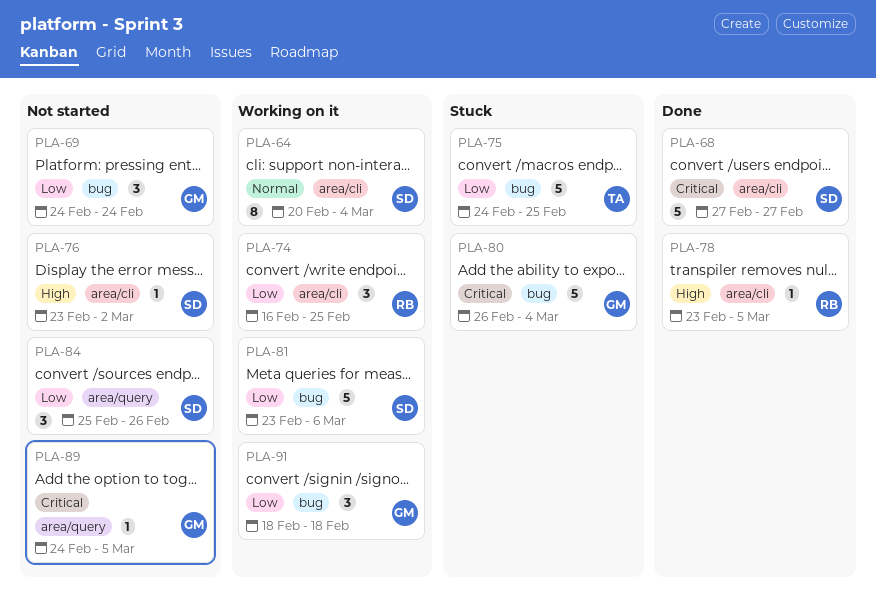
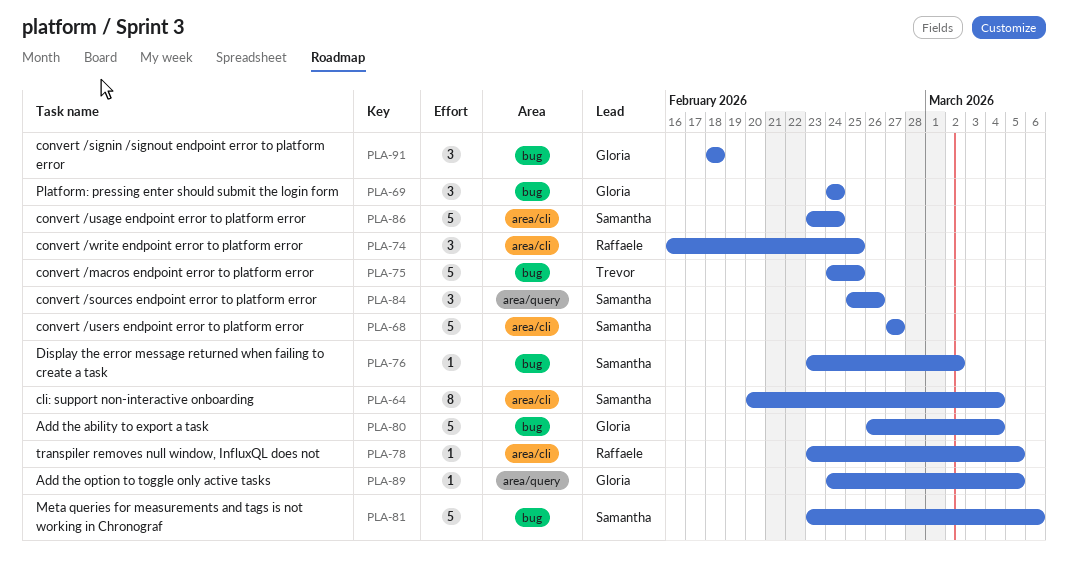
PLA-76, label: area/cli -> bug
PLA-86: none -> present

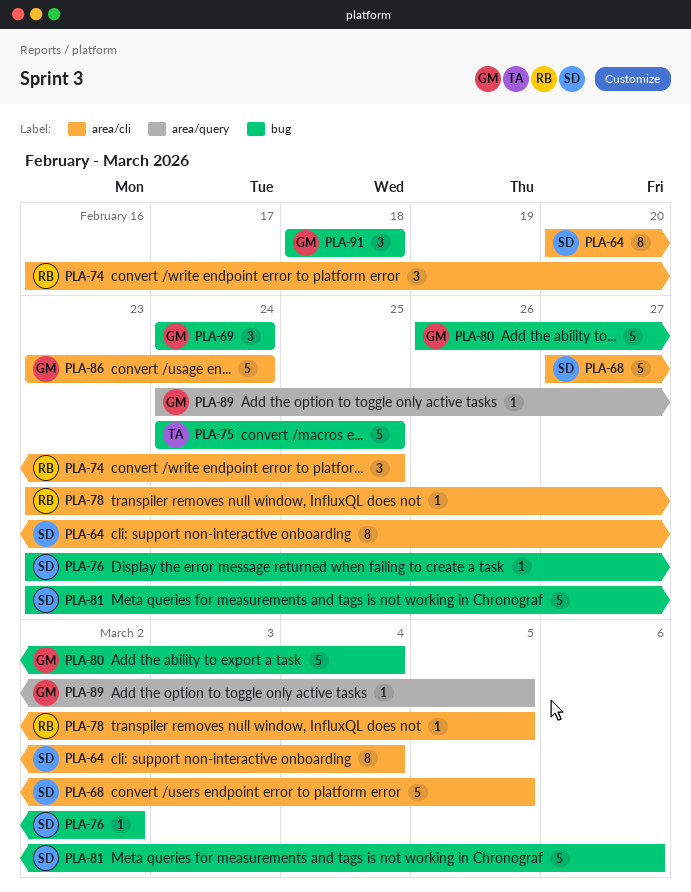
PLA-68, due: Feb 27 -> Mar 5
PLA-84: present -> none
PLA-86, owner: Samantha -> Gloria

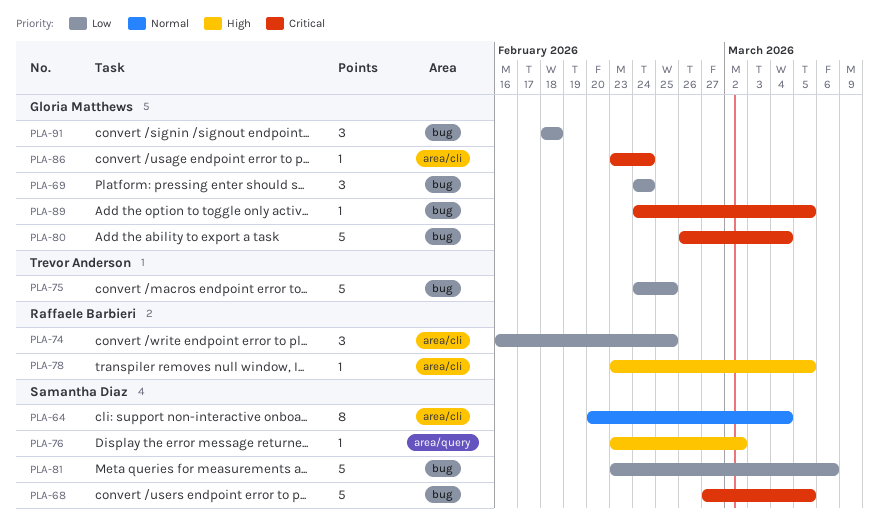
PLA-68, label: area/cli -> bug
PLA-76, label: bug -> area/query
PLA-86, estimate: 5 -> 1
PLA-89, label: area/query -> bug

